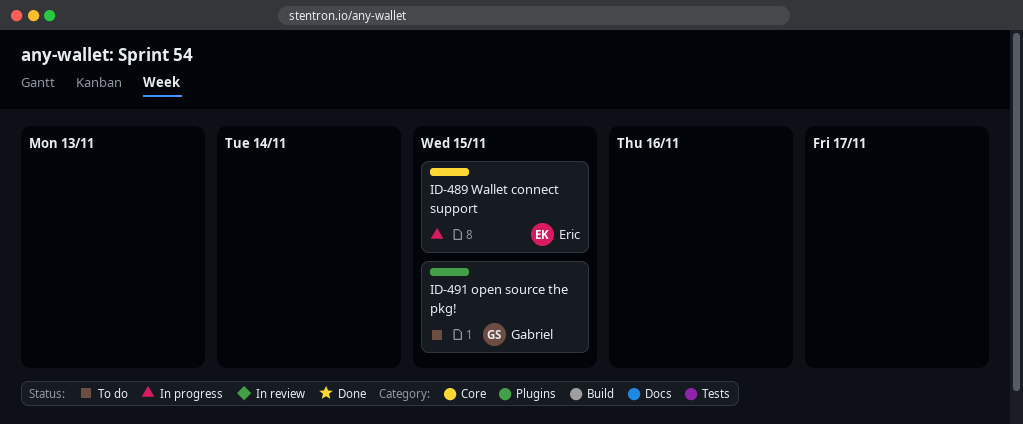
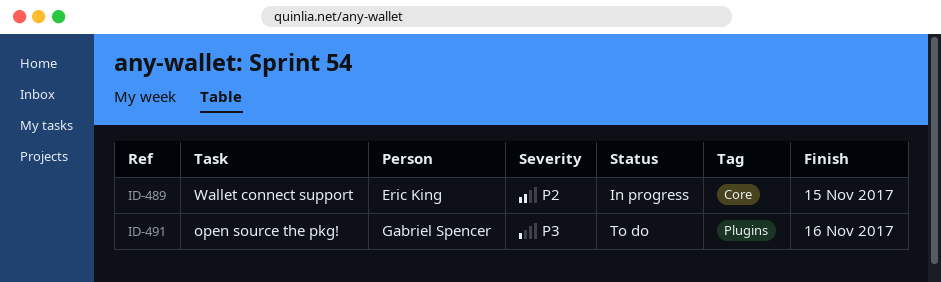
ID-491, due: Nov 15 -> Nov 16

